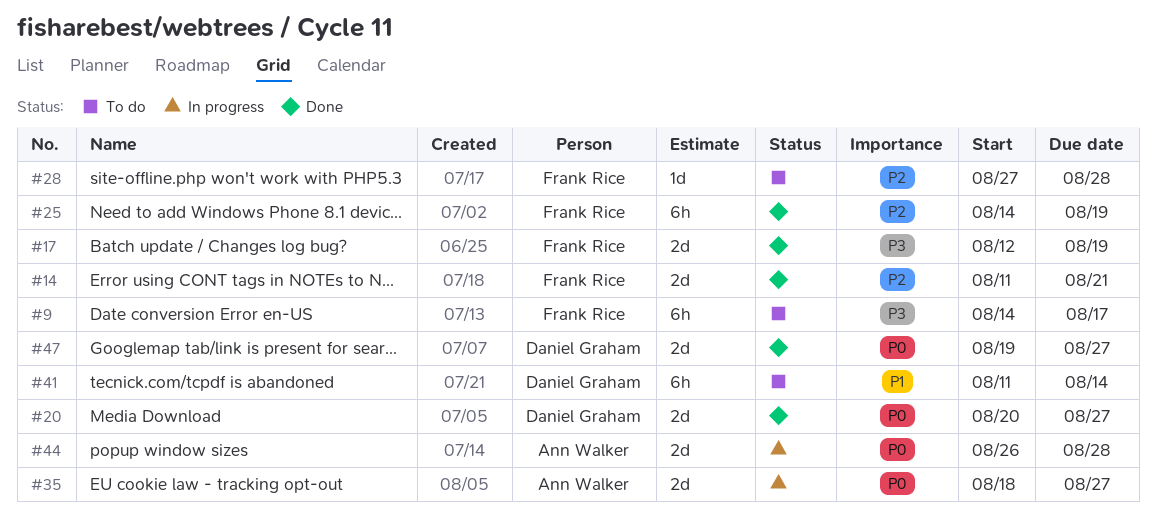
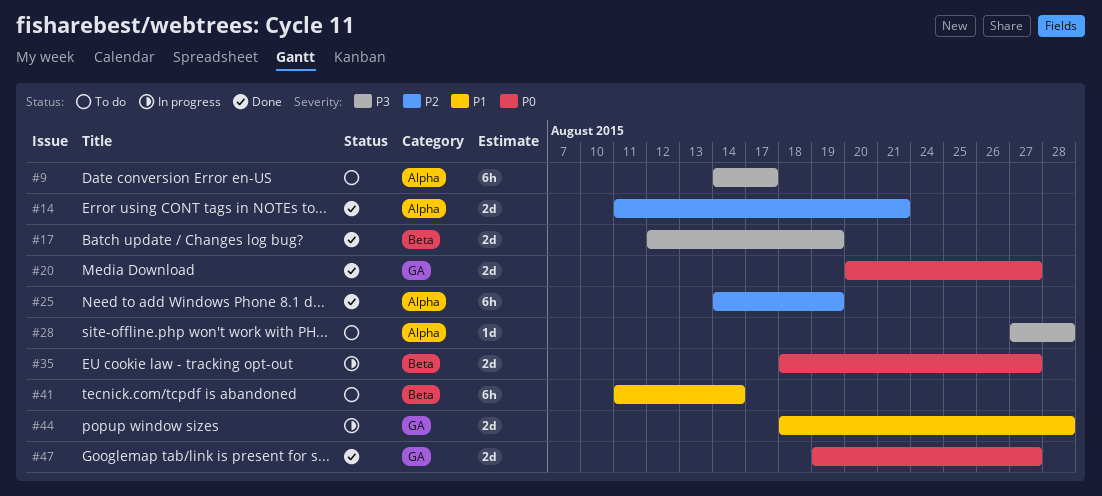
#28, priority: P2 -> P3
#44, priority: P0 -> P1
#44, start: Aug 26 -> Aug 18

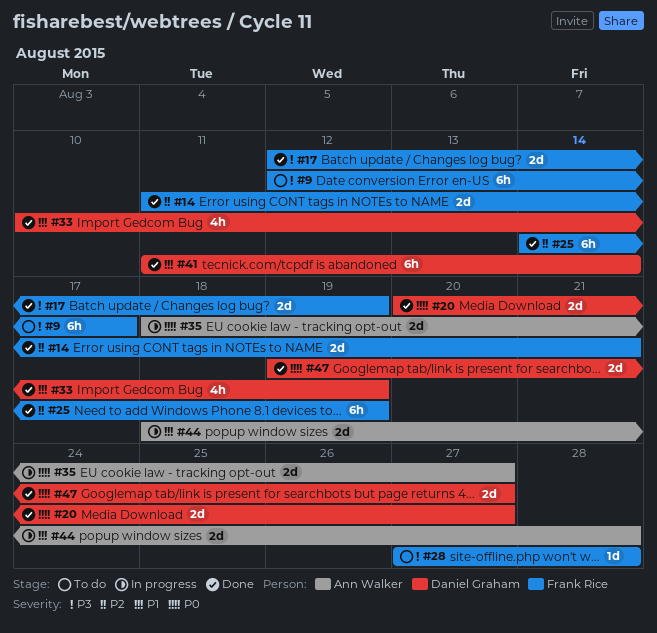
#9, start: Aug 14 -> Aug 12
#33: none -> present
#41, status: To do -> Done

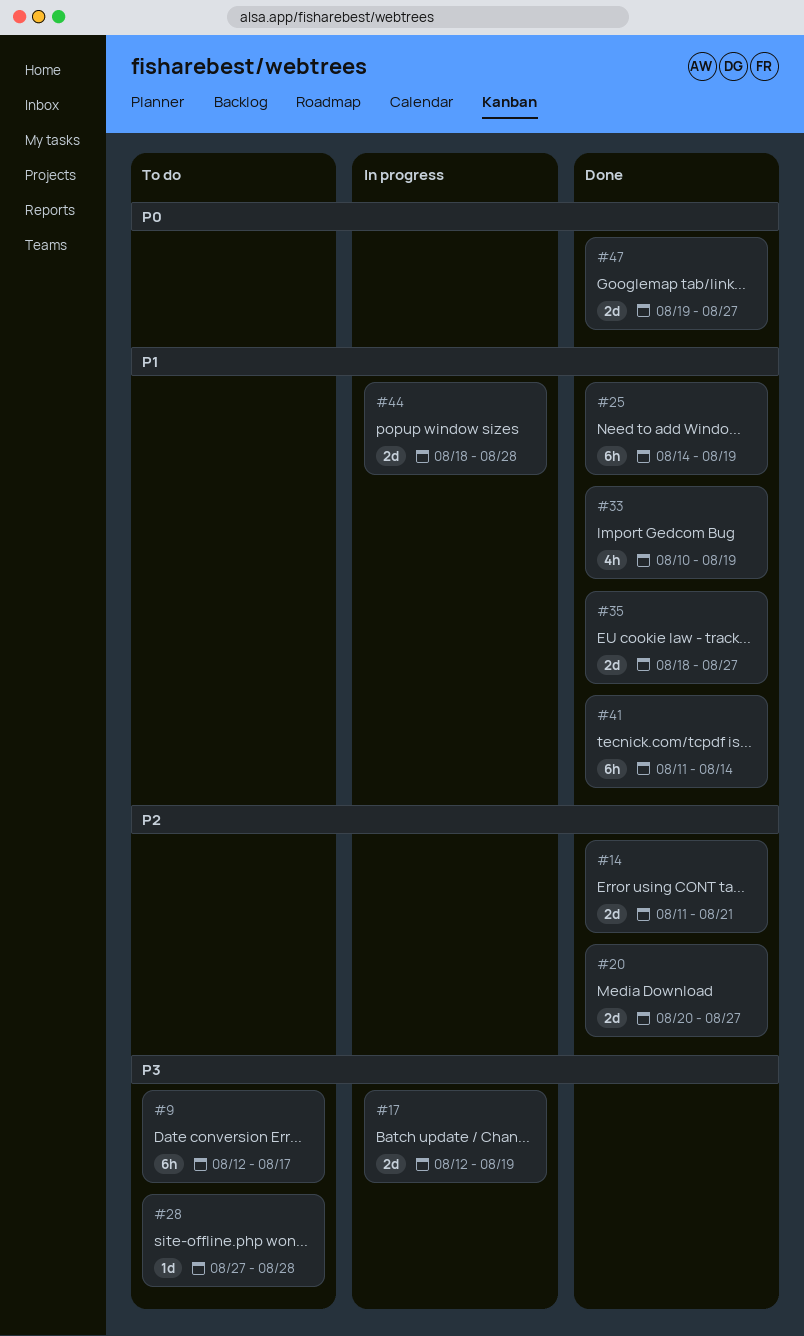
#17, status: Done -> In progress
#20, priority: P0 -> P2
#25, priority: P2 -> P1
#35, status: In progress -> Done
#35, priority: P0 -> P1

